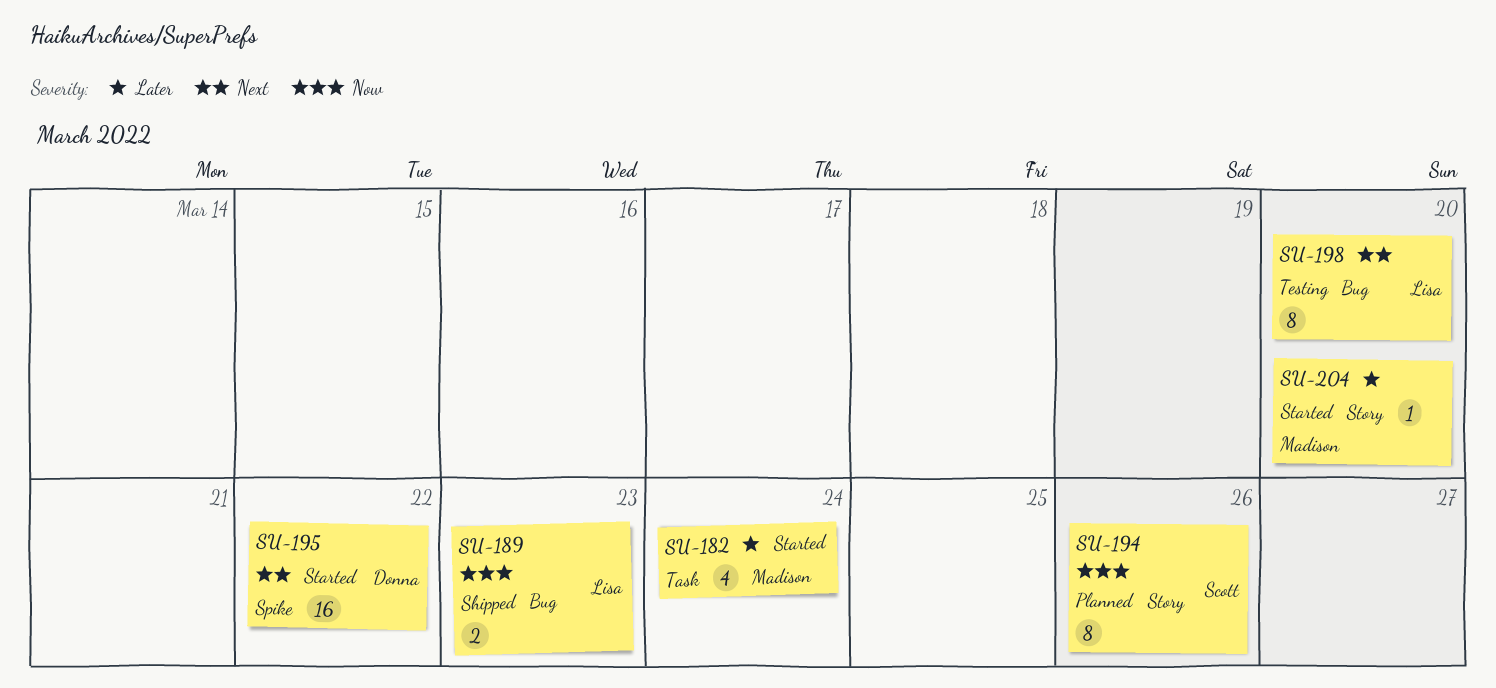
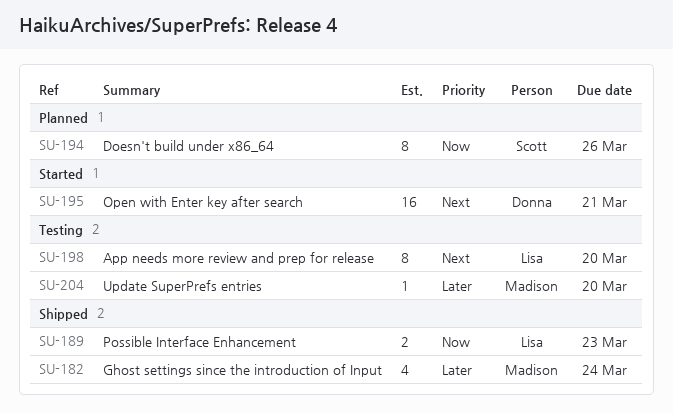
SU-182, status: Started -> Shipped
SU-195, due: Mar 22 -> Mar 21
SU-204, status: Started -> Testing

